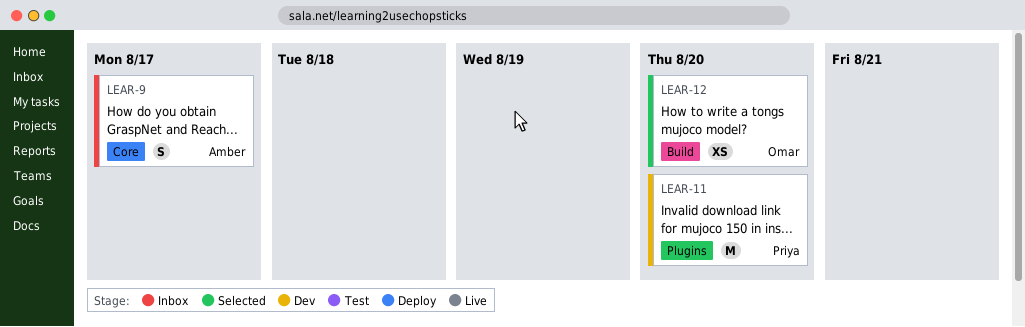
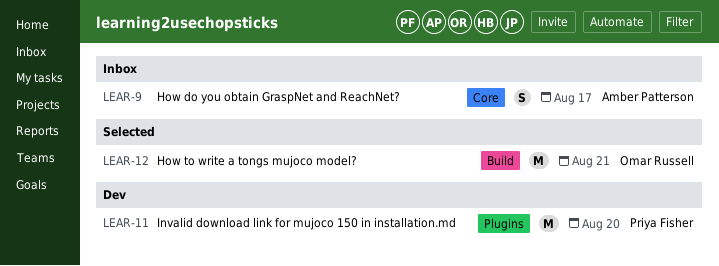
LEAR-12, estimate: XS -> M
LEAR-12, due: Aug 20 -> Aug 21

